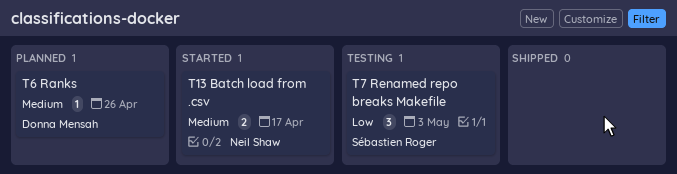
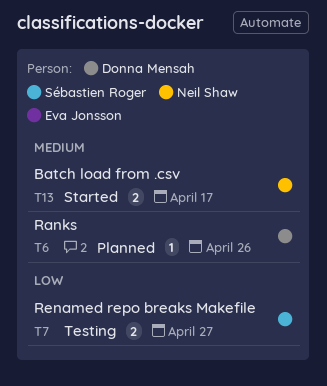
T7, estimate: 3 -> 2
T7, due: May 3 -> Apr 27

